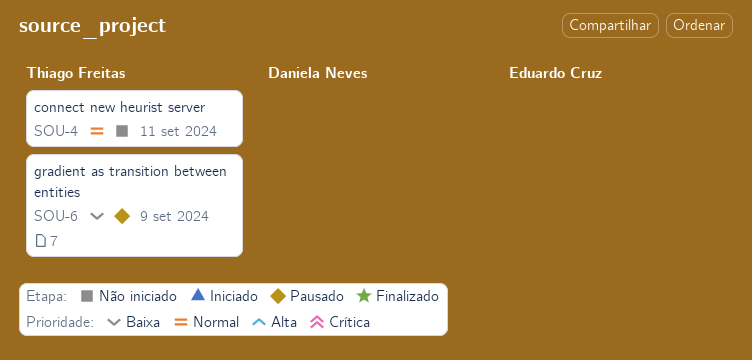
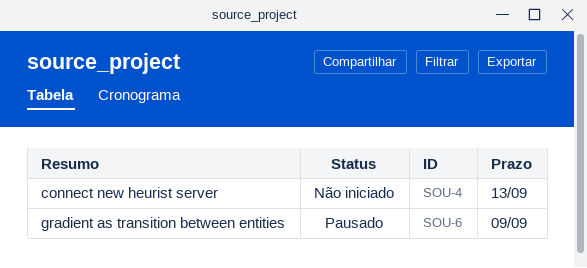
SOU-4, due: Sep 11 -> Sep 13

